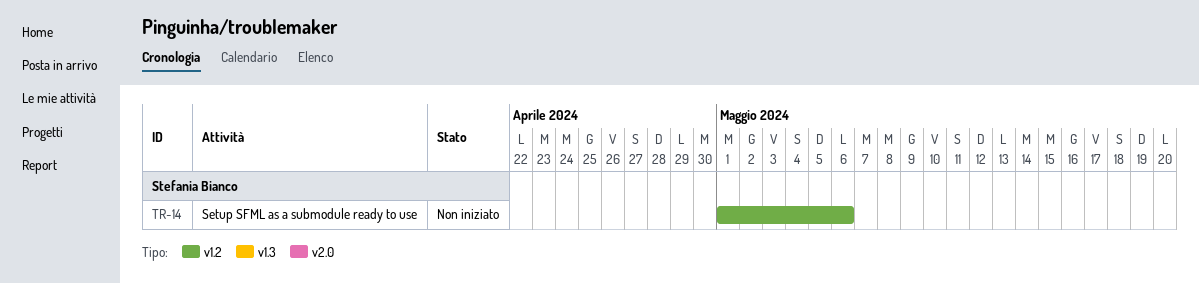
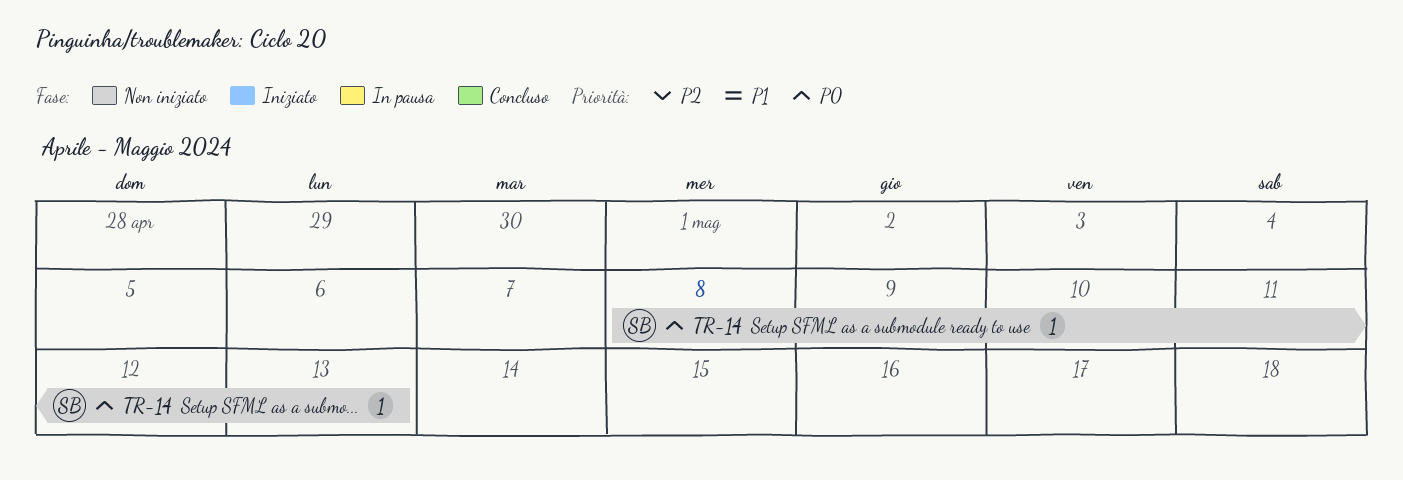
TR-14, start: May 1 -> May 8
TR-14, due: May 6 -> May 13

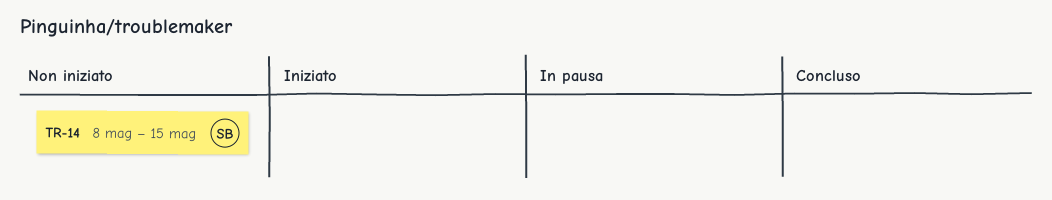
TR-14, due: May 13 -> May 15

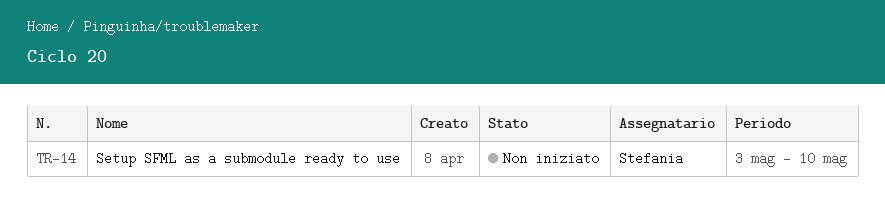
TR-14, start: May 8 -> May 3
TR-14, due: May 15 -> May 10

